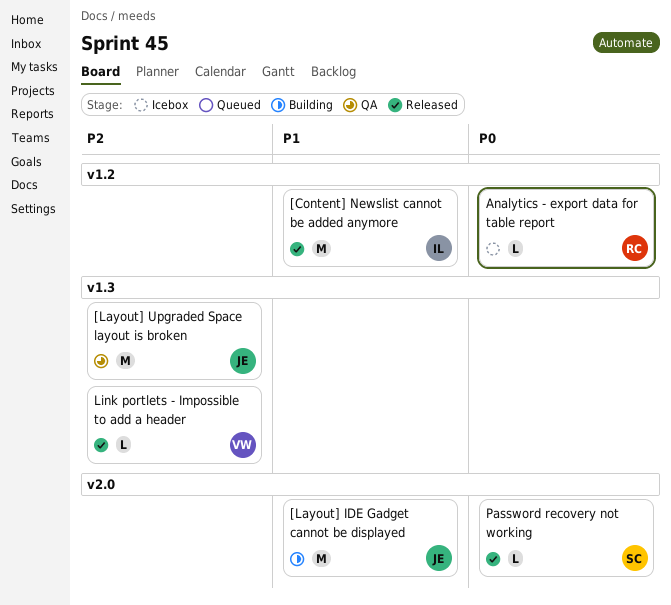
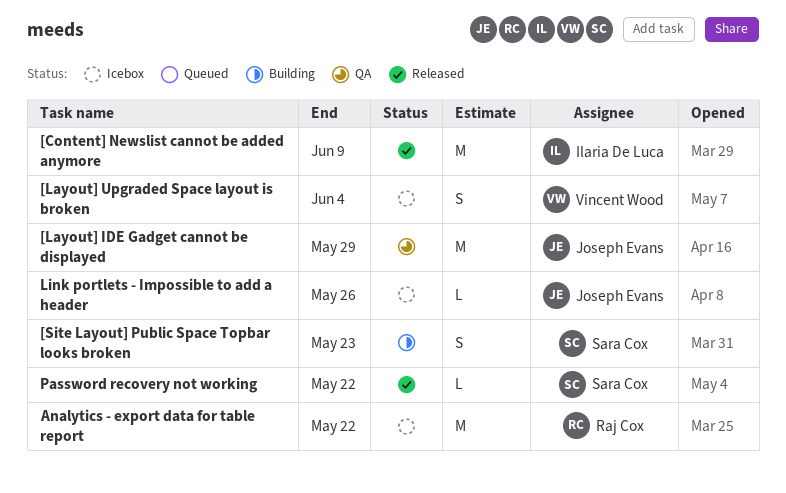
[Layout] IDE Gadget cannot be displayed, status: Building -> QA
[Layout] Upgraded Space layout is broken, status: QA -> Icebox
[Layout] Upgraded Space layout is broken, owner: Joseph Evans -> Vincent Wood
[Layout] Upgraded Space layout is broken, estimate: M -> S
[Site Layout] Public Space Topbar looks broken: none -> present
Analytics - export data for table report, estimate: L -> M
Link portlets - Impossible to add a header, status: Released -> Icebox
Link portlets - Impossible to add a header, owner: Vincent Wood -> Joseph Evans

